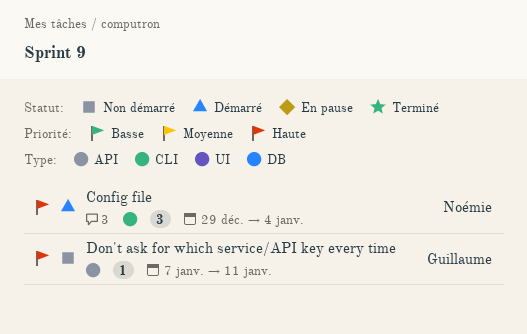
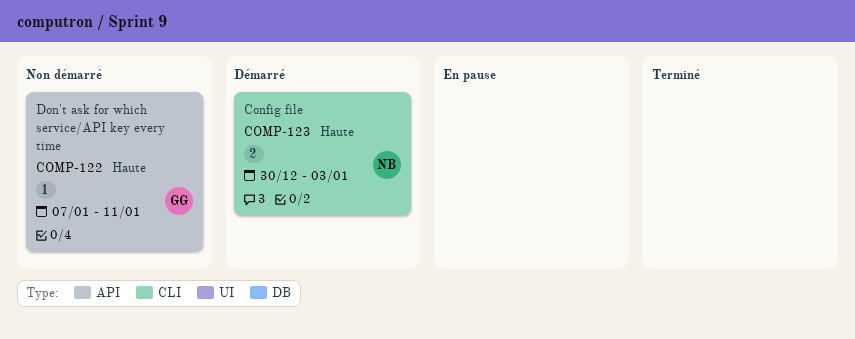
Config file, estimate: 3 -> 2
Config file, start: Dec 29 -> Dec 30
Config file, due: Jan 4 -> Jan 3

